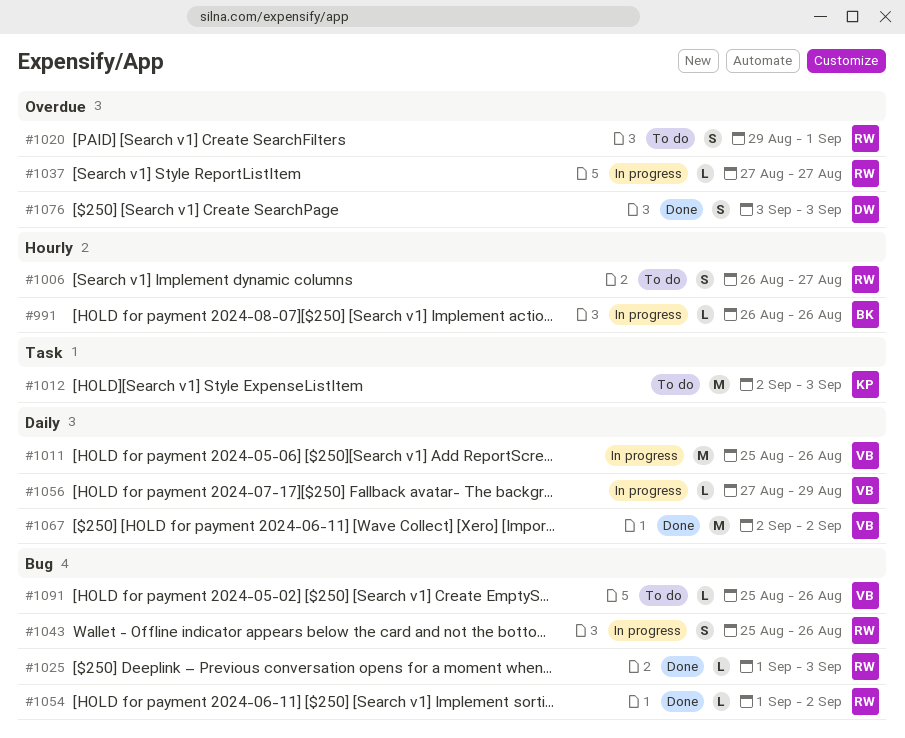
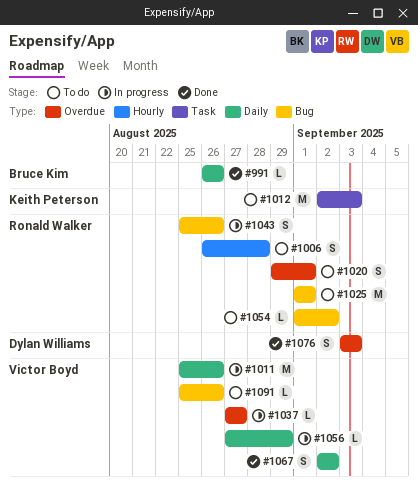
#991, status: In progress -> Done
#991, label: Hourly -> Daily
#1006, due: Aug 27 -> Aug 28
#1025, status: Done -> To do
#1025, estimate: L -> M
#1025, due: Sep 3 -> Sep 1
#1037, owner: Ronald Walker -> Victor Boyd
#1054, status: Done -> To do
#1067, estimate: M -> S

